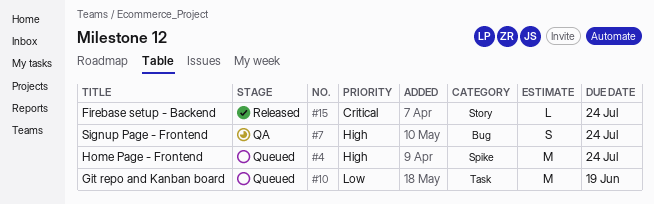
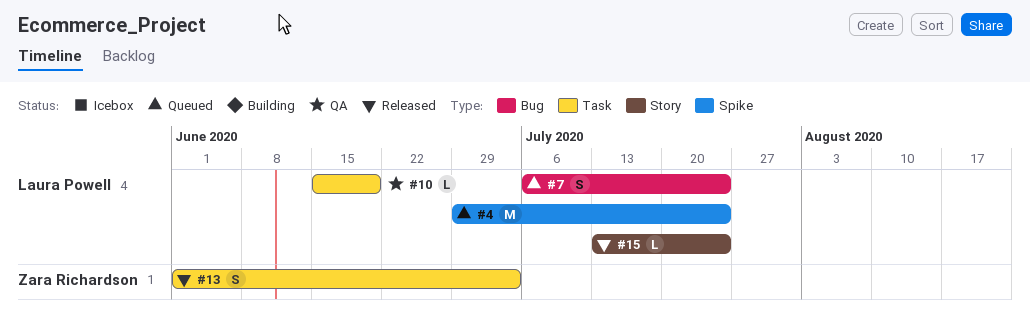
#7, status: QA -> Queued
#10, status: Queued -> QA
#10, estimate: M -> L
#13: none -> present

